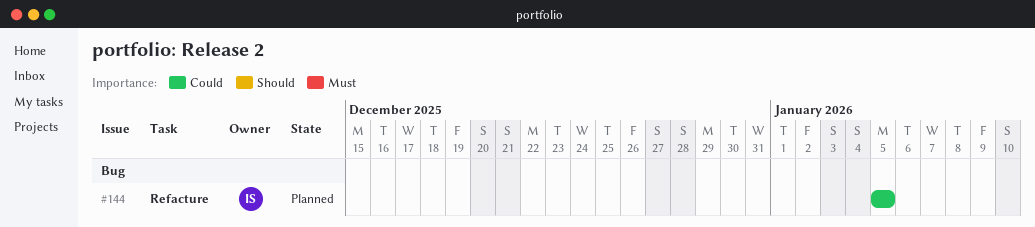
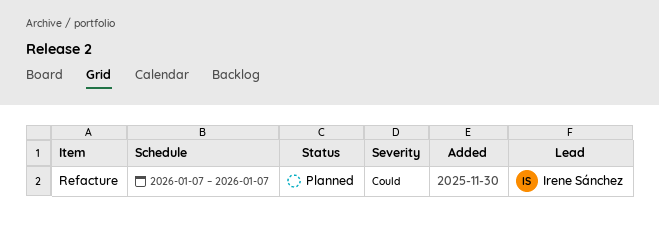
Refacture, start: Jan 5 -> Jan 7
Refacture, due: Jan 5 -> Jan 7

